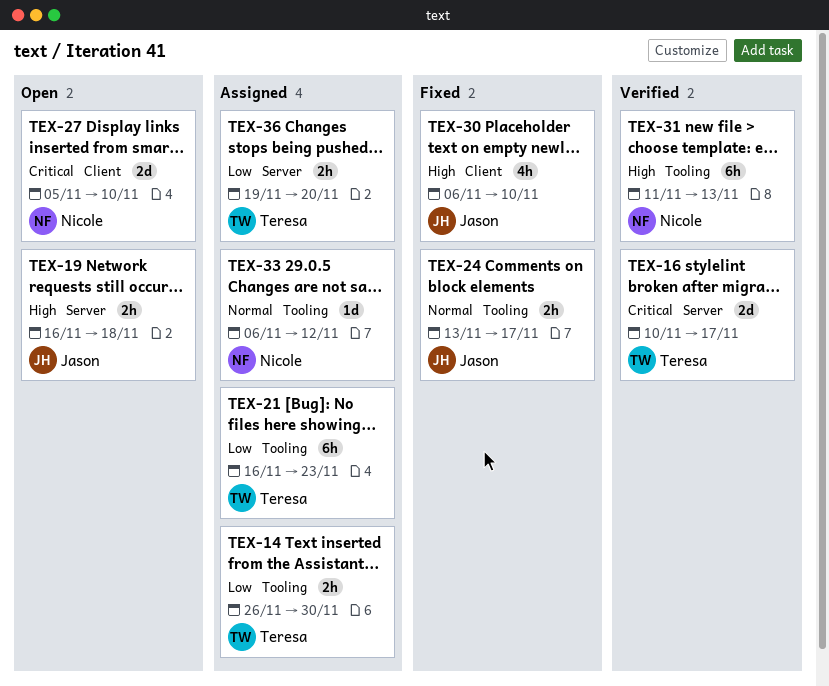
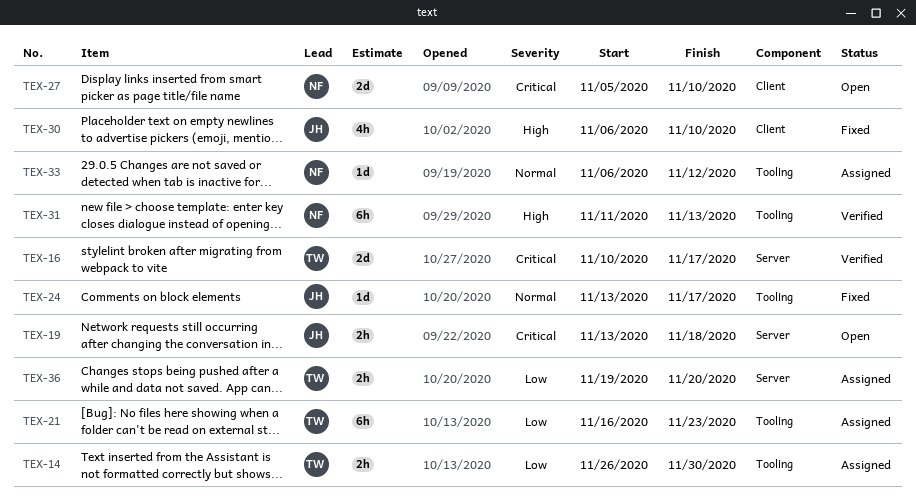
TEX-19, priority: High -> Critical
TEX-19, start: Nov 16 -> Nov 13
TEX-24, estimate: 2h -> 1d

